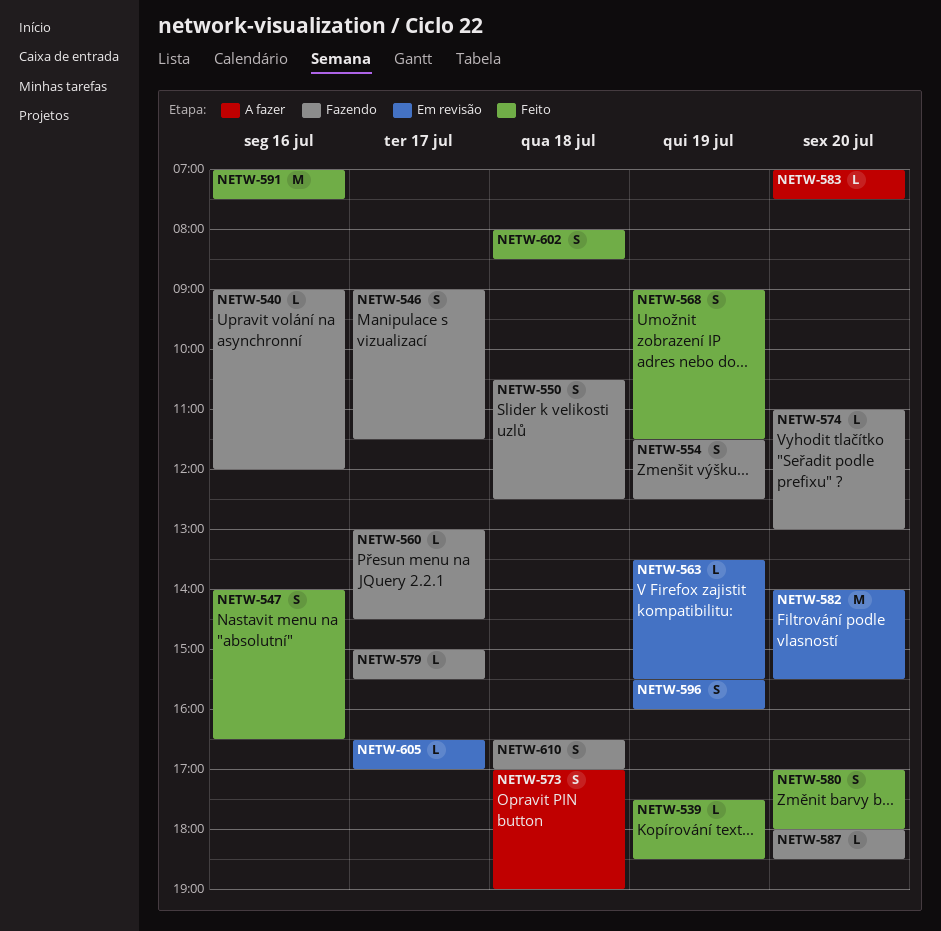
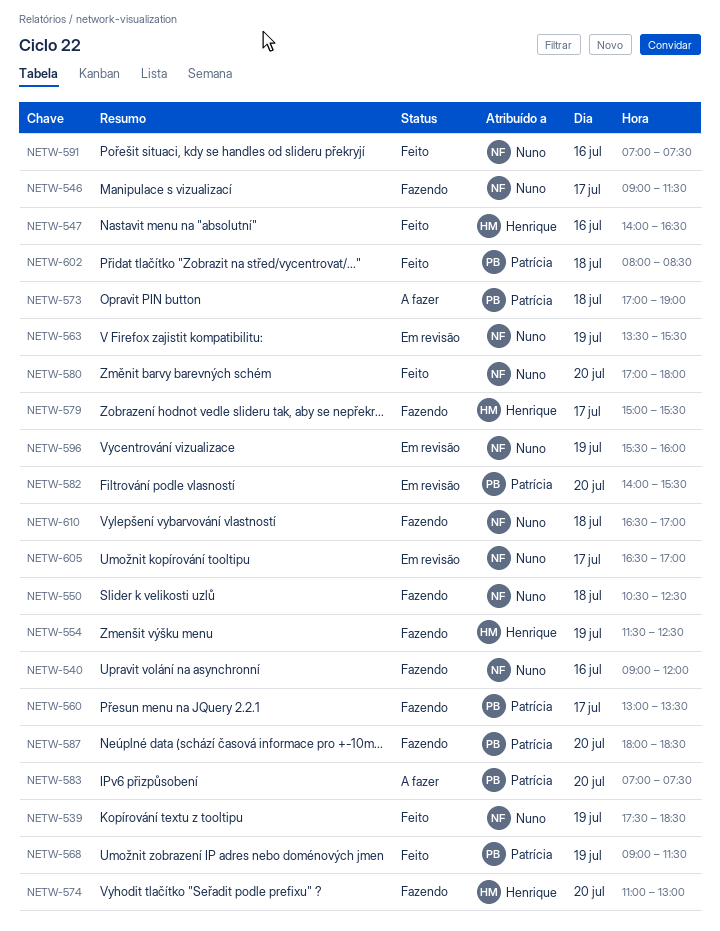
NETW-560, ends: 14:30 -> 13:30

